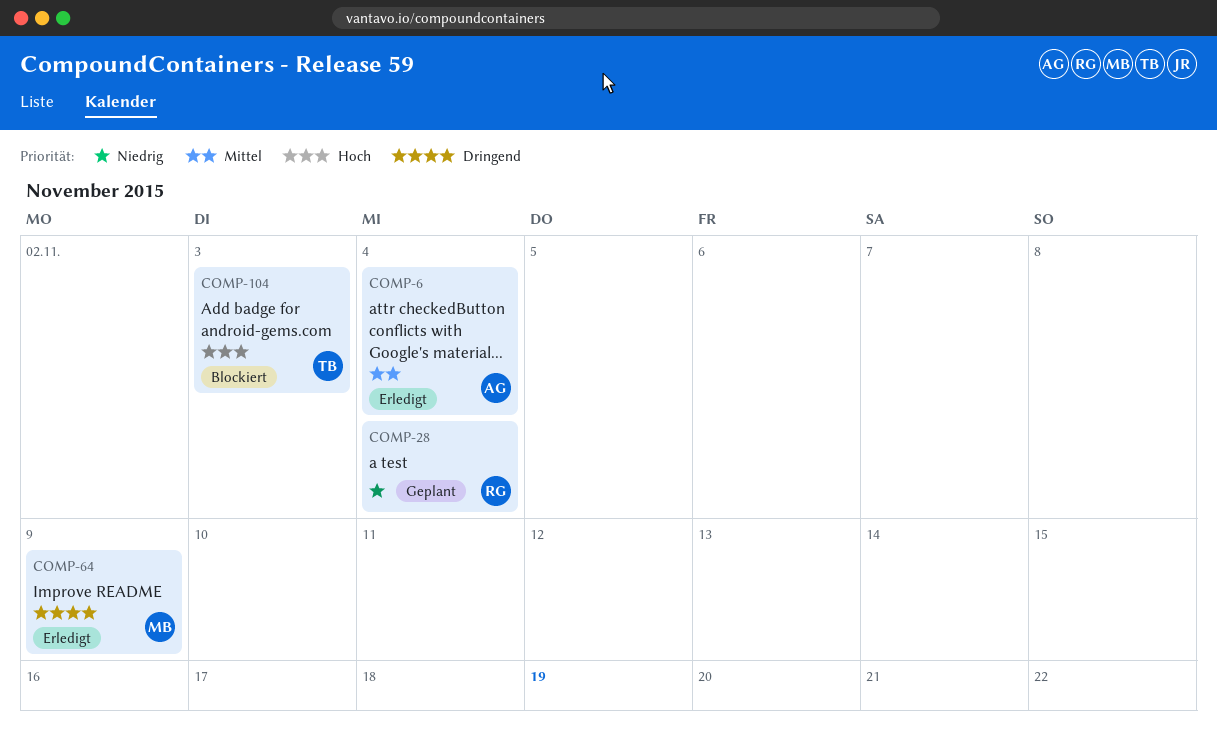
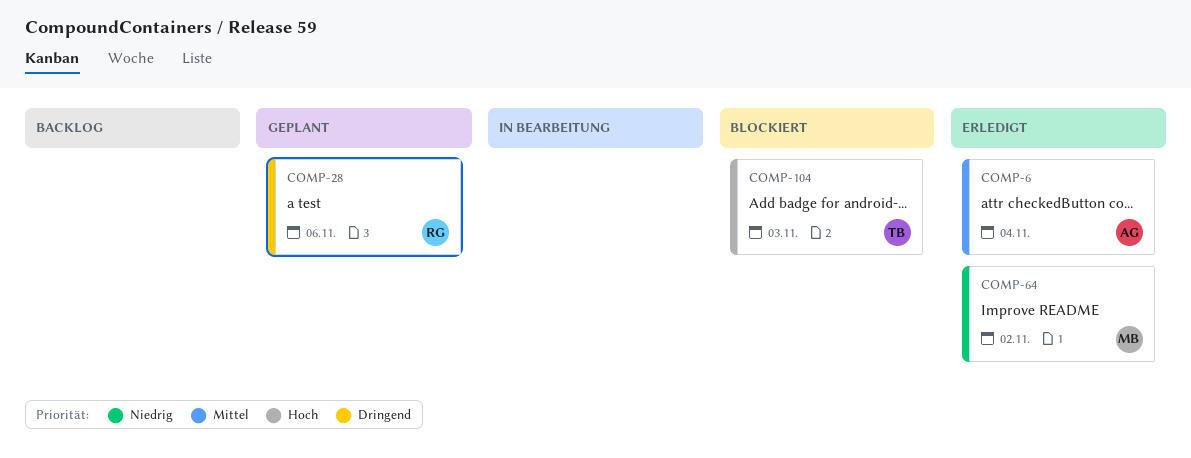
COMP-28, priority: Niedrig -> Dringend
COMP-28, due: Nov 4 -> Nov 6
COMP-64, priority: Dringend -> Niedrig
COMP-64, due: Nov 9 -> Nov 2

